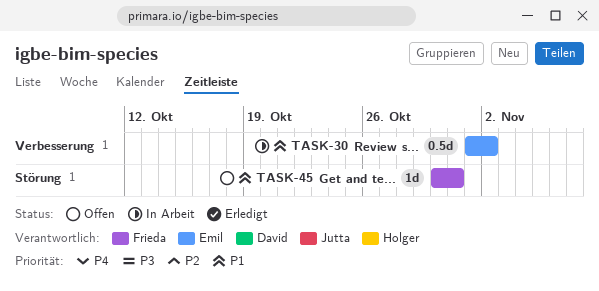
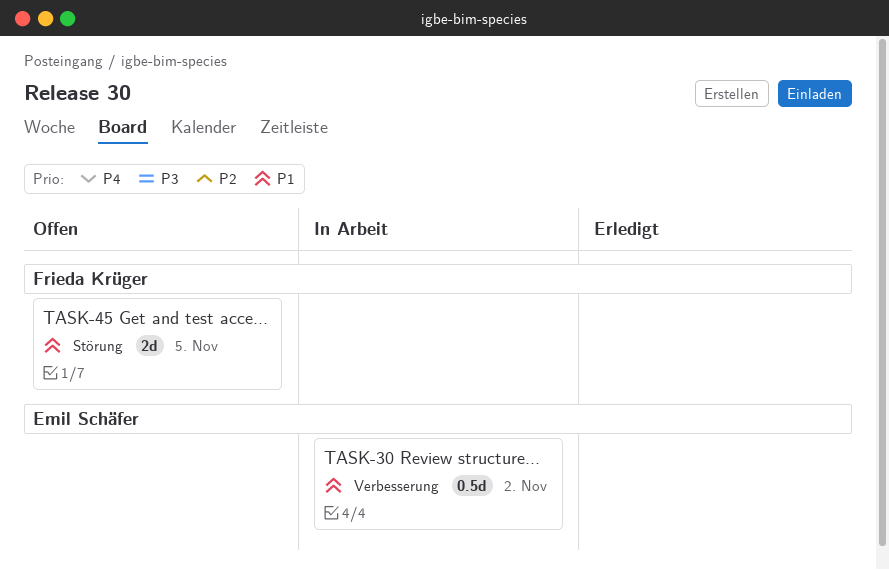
TASK-45, estimate: 1d -> 2d
TASK-45, due: Oct 31 -> Nov 5

